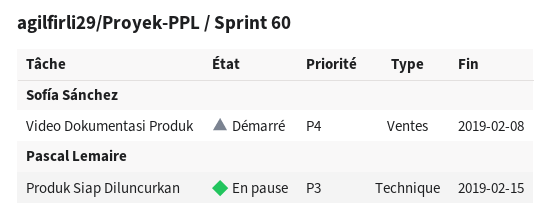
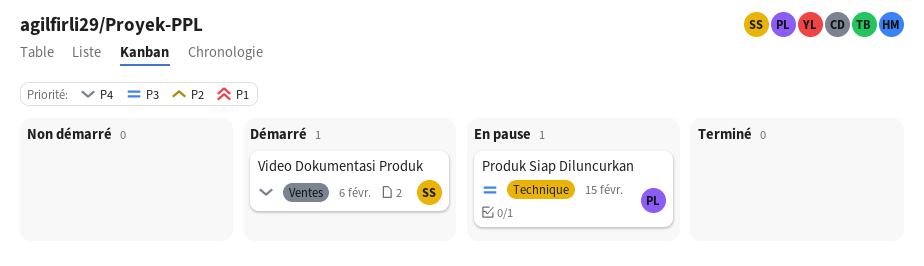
Video Dokumentasi Produk, due: Feb 8 -> Feb 6

